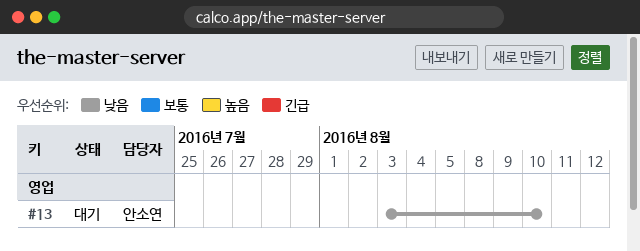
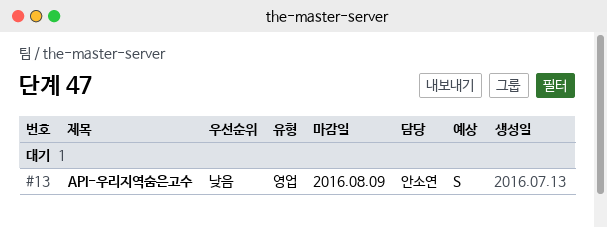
#13, due: Aug 10 -> Aug 9

